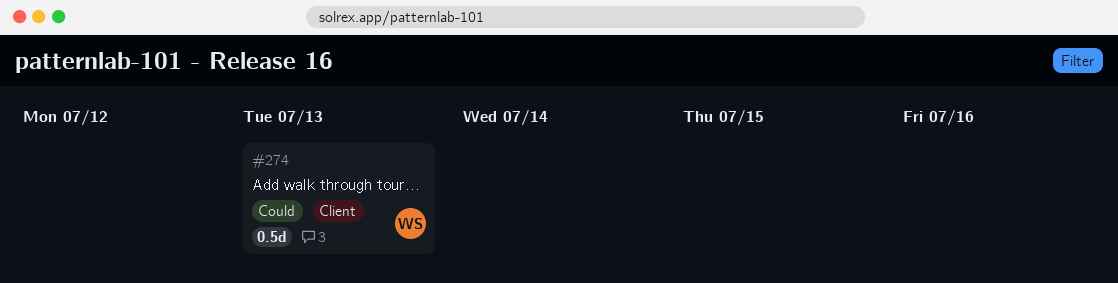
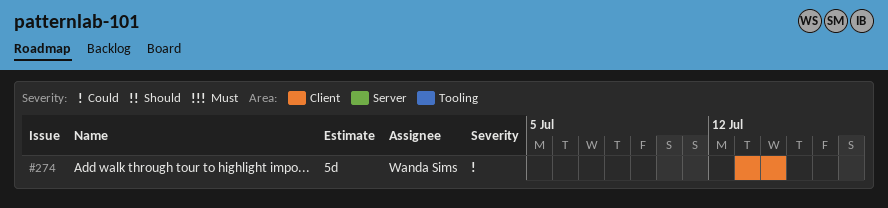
#274, estimate: 0.5d -> 5d
#274, due: Jul 13 -> Jul 14

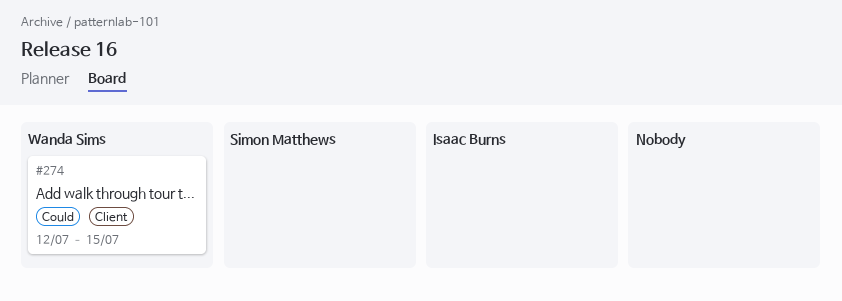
#274, start: Jul 13 -> Jul 12
#274, due: Jul 14 -> Jul 15

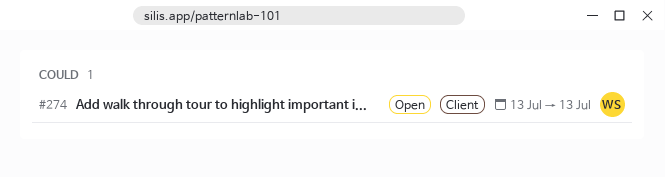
#274, start: Jul 12 -> Jul 13
#274, due: Jul 15 -> Jul 13

